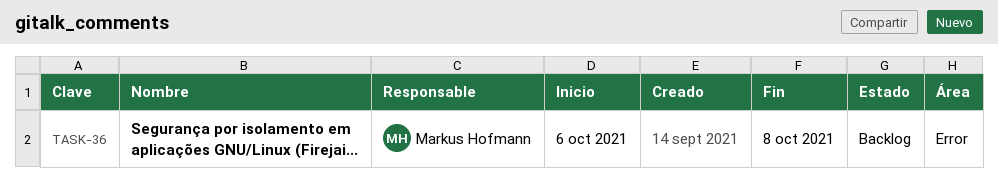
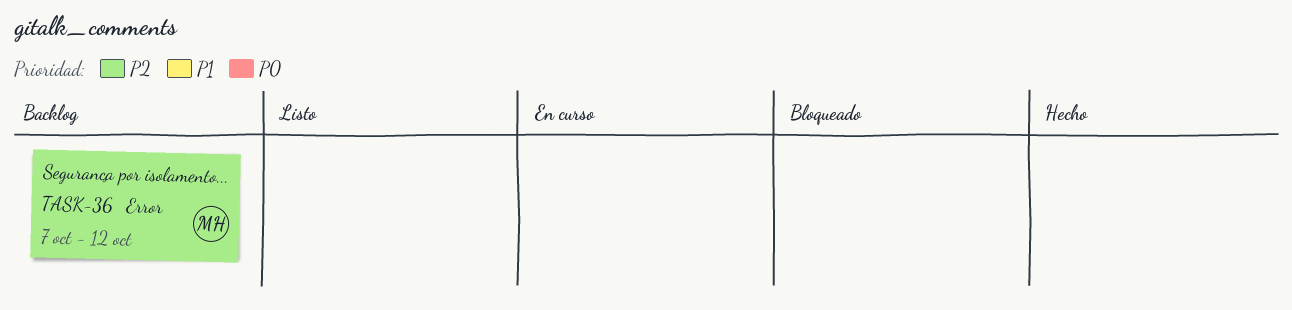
TASK-36, start: Oct 6 -> Oct 7
TASK-36, due: Oct 8 -> Oct 12

